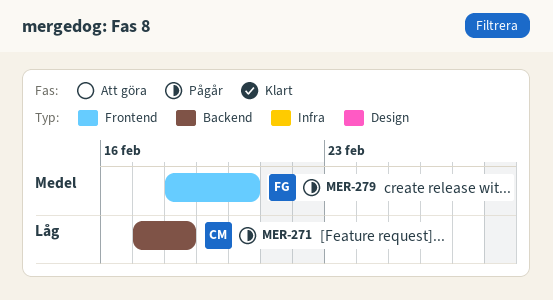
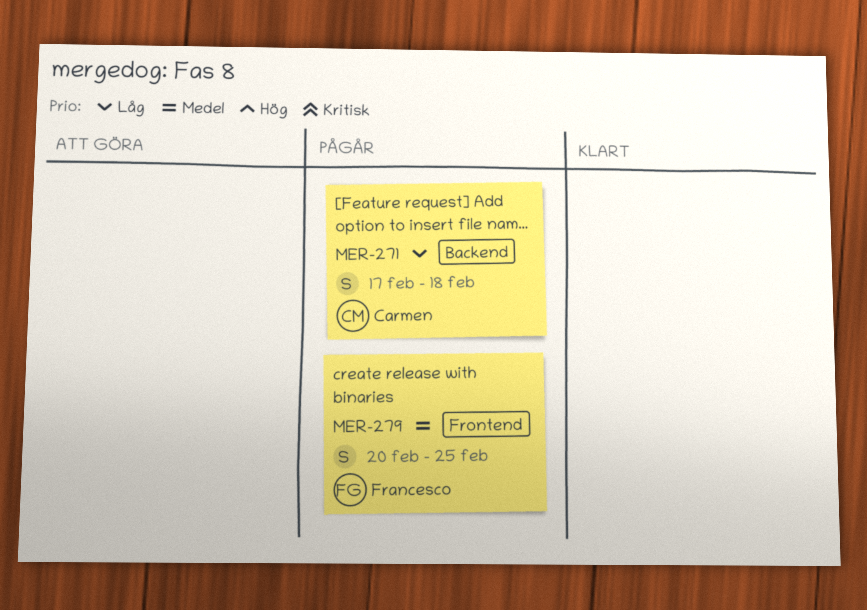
MER-279, start: Feb 18 -> Feb 20
MER-279, due: Feb 20 -> Feb 25

